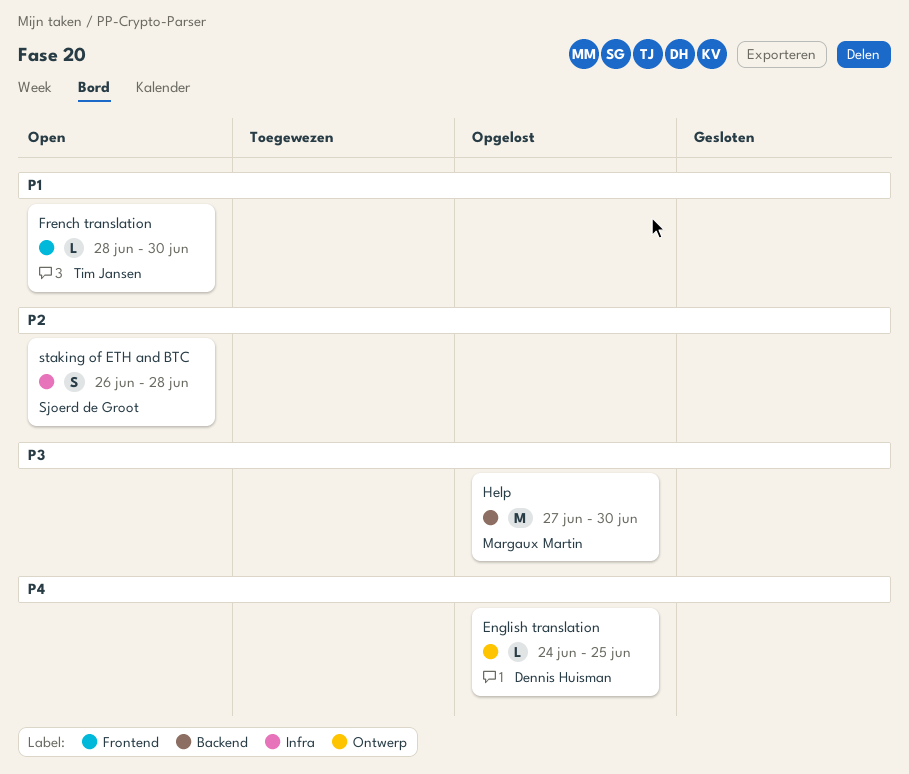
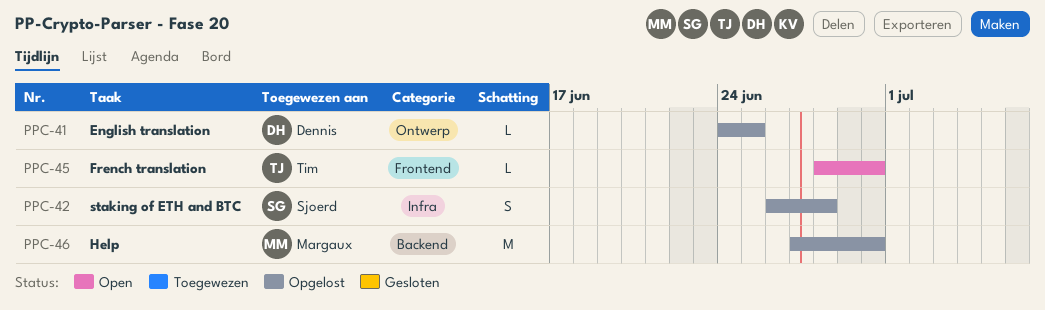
staking of ETH and BTC, status: Open -> Opgelost

